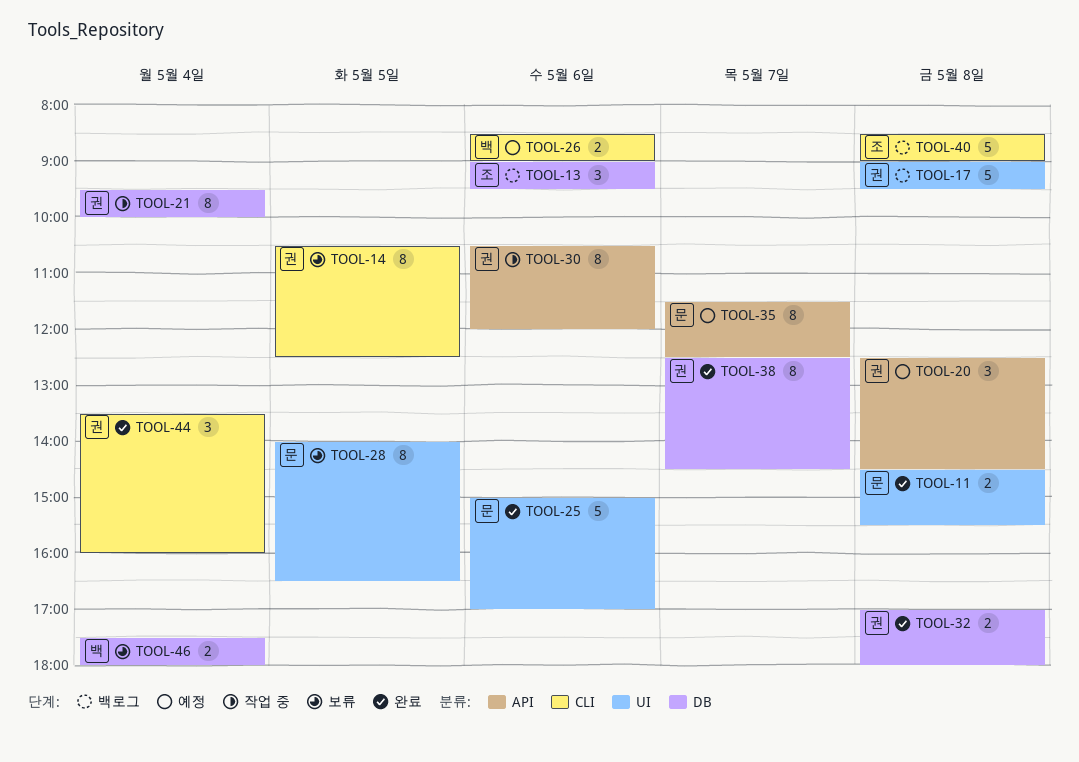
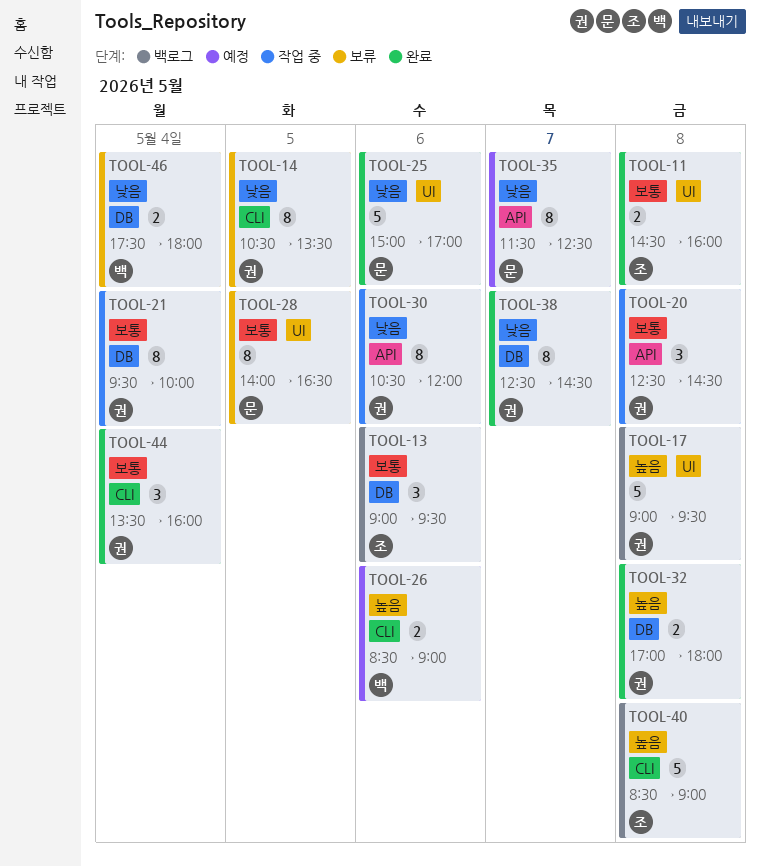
TOOL-11, owner: 문 -> 조
TOOL-11, ends: 15:30 -> 16:00
TOOL-14, ends: 12:30 -> 13:30
TOOL-20, status: 예정 -> 작업 중

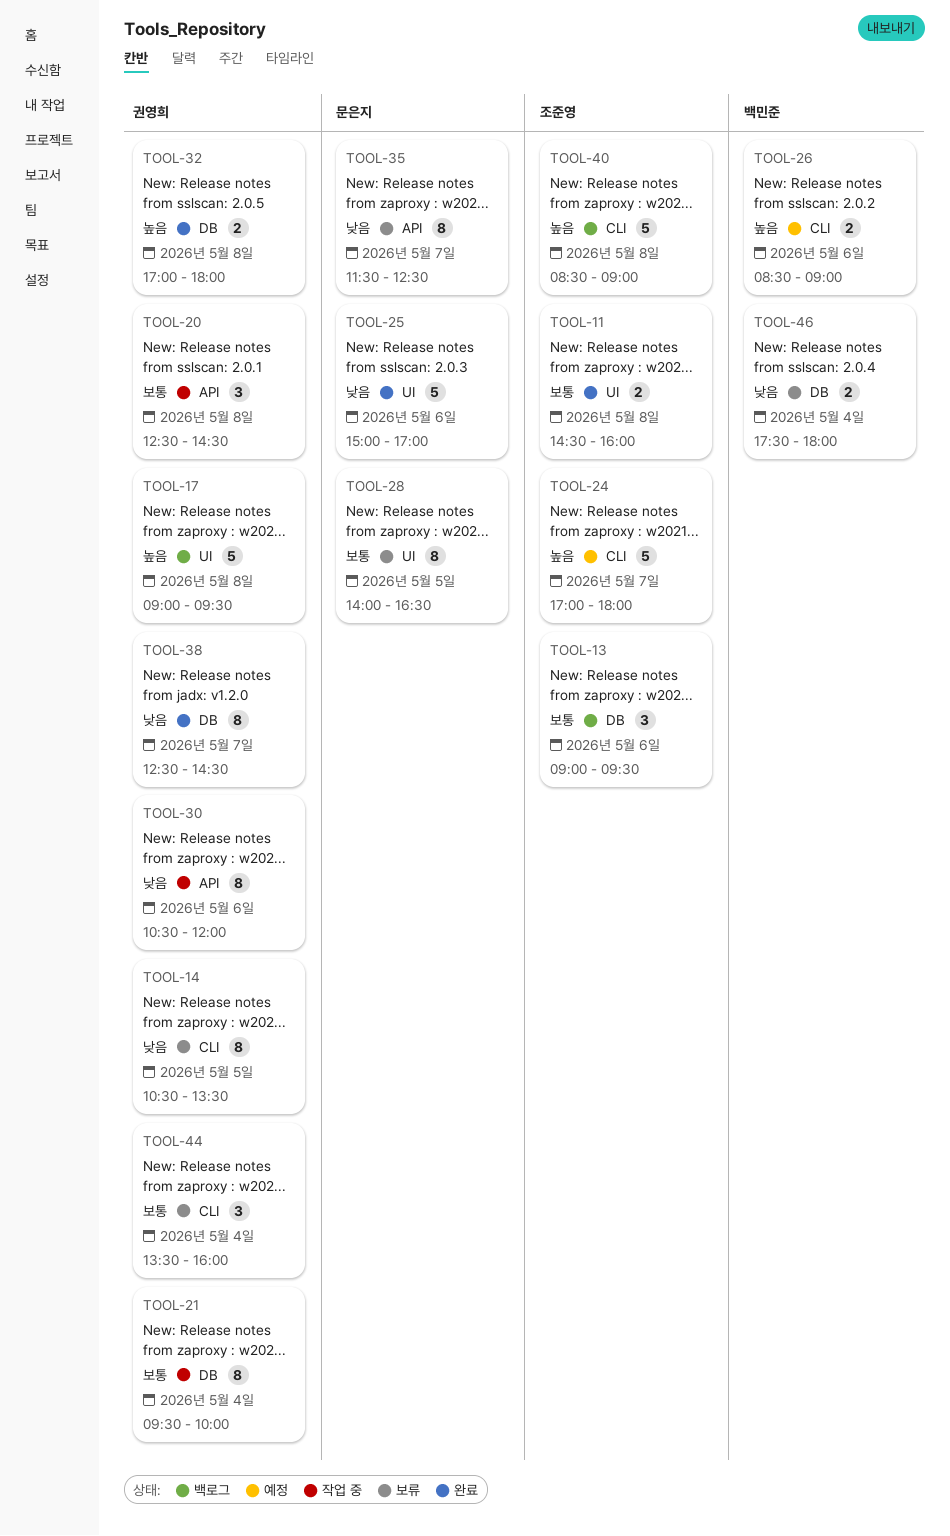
TOOL-24: none -> present
TOOL-35, status: 예정 -> 보류
TOOL-44, status: 완료 -> 보류

